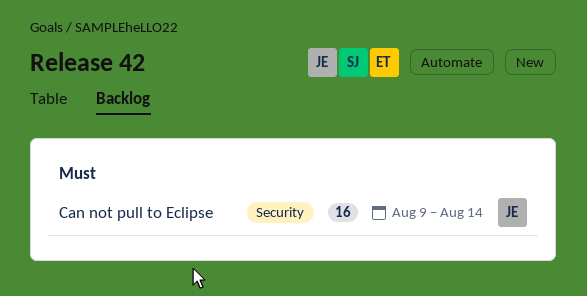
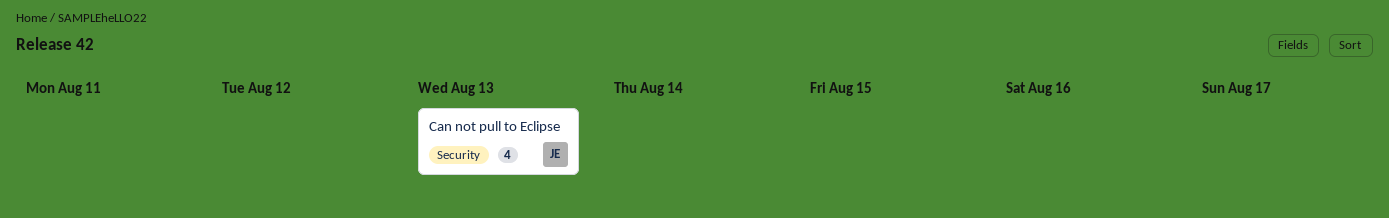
Can not pull to Eclipse, estimate: 16 -> 4
Can not pull to Eclipse, due: Aug 14 -> Aug 13

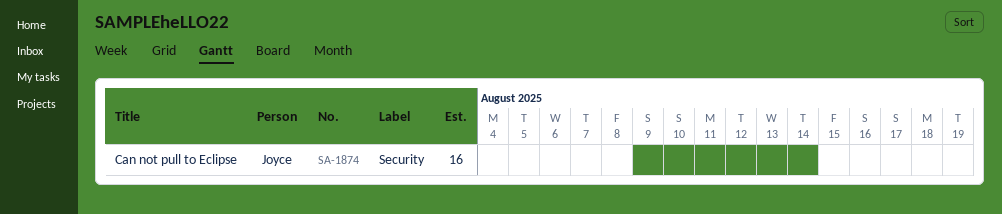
Can not pull to Eclipse, estimate: 4 -> 16
Can not pull to Eclipse, due: Aug 13 -> Aug 14

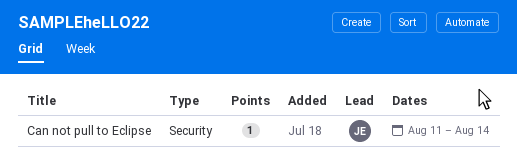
Can not pull to Eclipse, estimate: 16 -> 1
Can not pull to Eclipse, start: Aug 9 -> Aug 11

